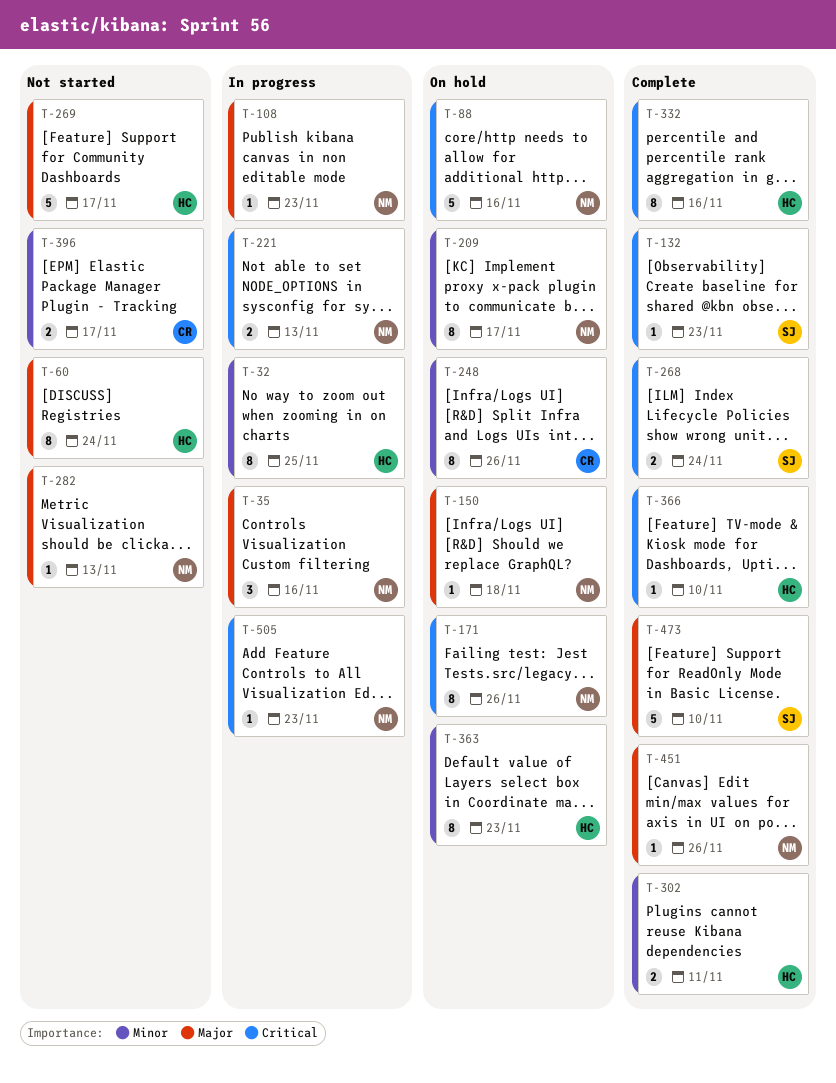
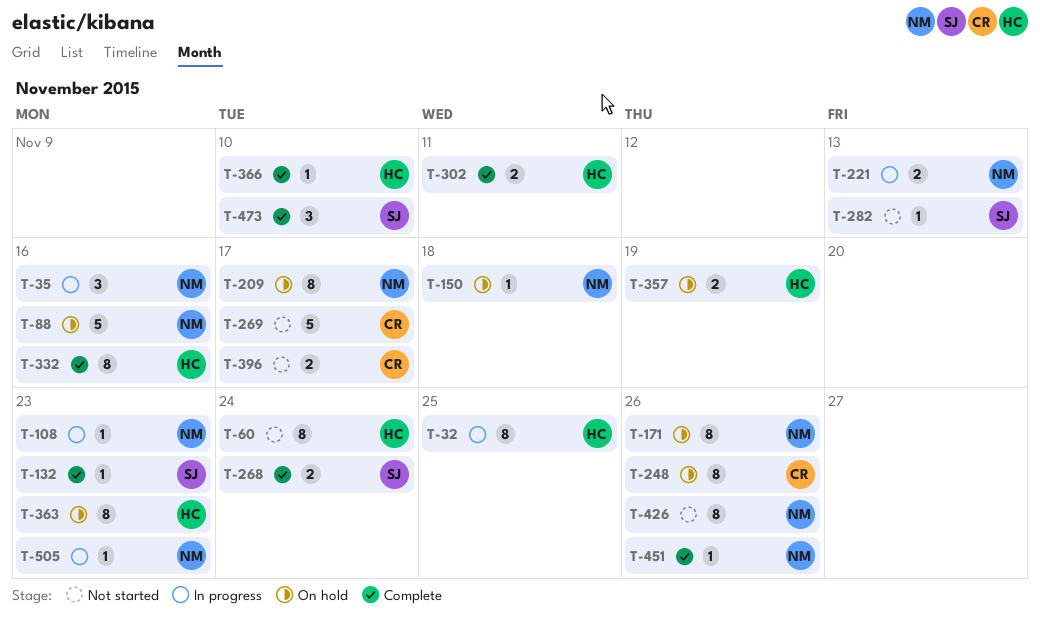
T-269, owner: HC -> CR
T-282, owner: NM -> SJ
T-357: none -> present
T-426: none -> present
T-473, estimate: 5 -> 3

